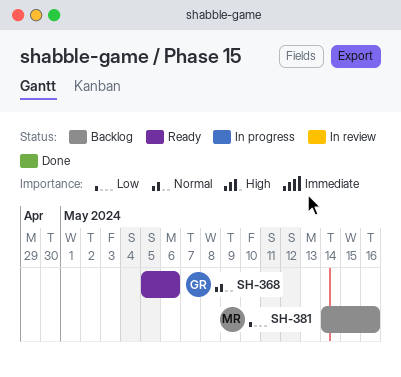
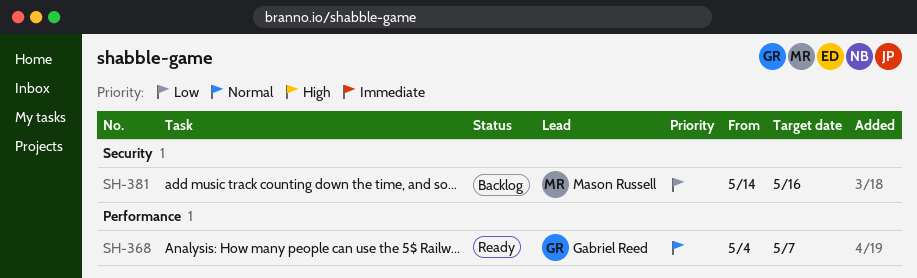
SH-368, start: May 5 -> May 4
SH-368, due: May 6 -> May 7

